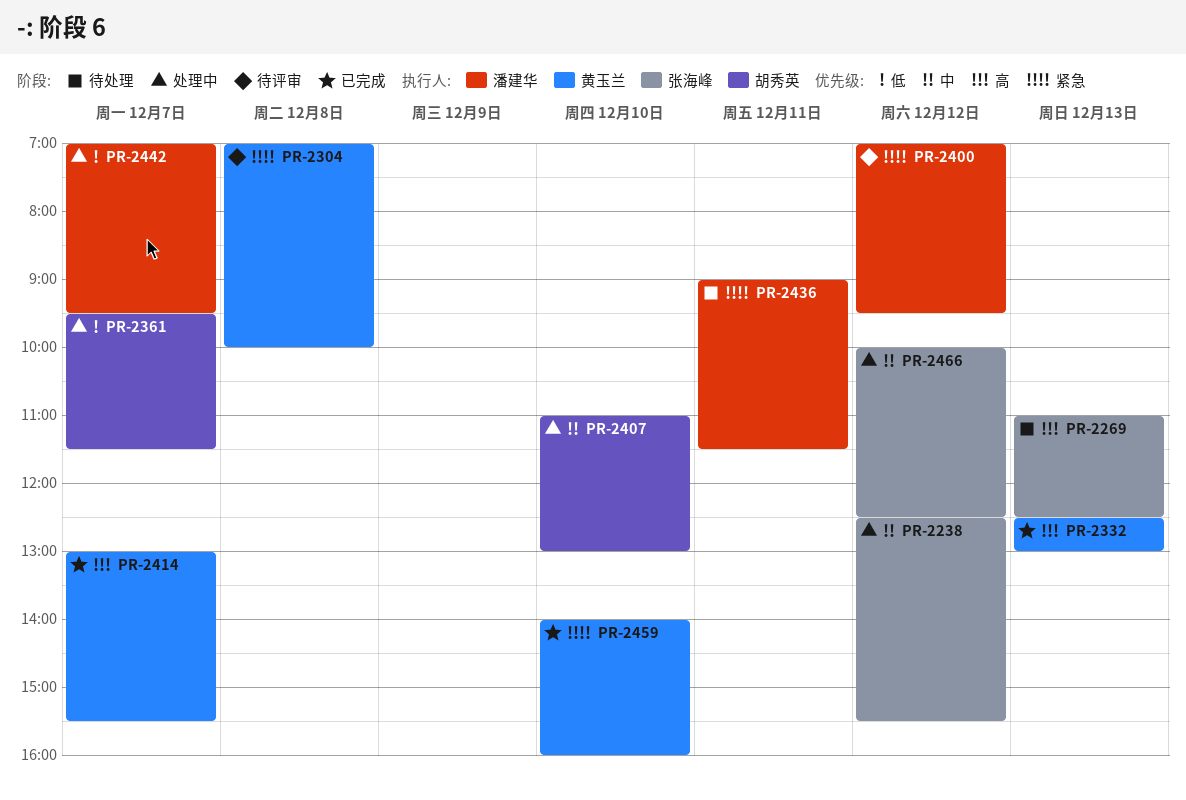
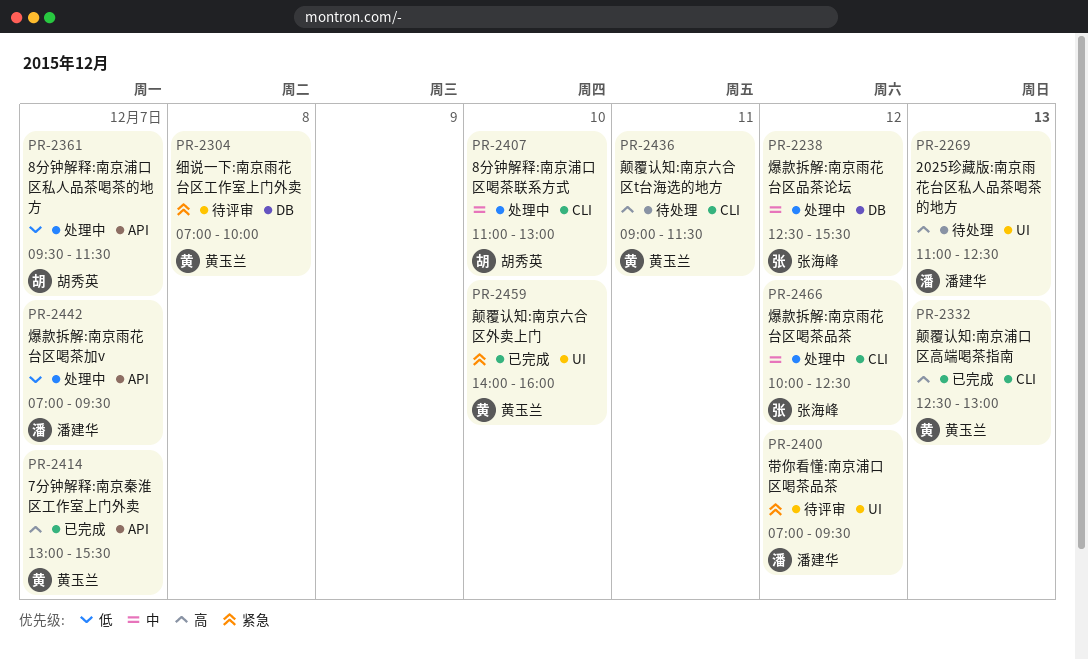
PR-2269, owner: 张海峰 -> 潘建华
PR-2436, owner: 潘建华 -> 黄玉兰
PR-2436, priority: 紧急 -> 高

